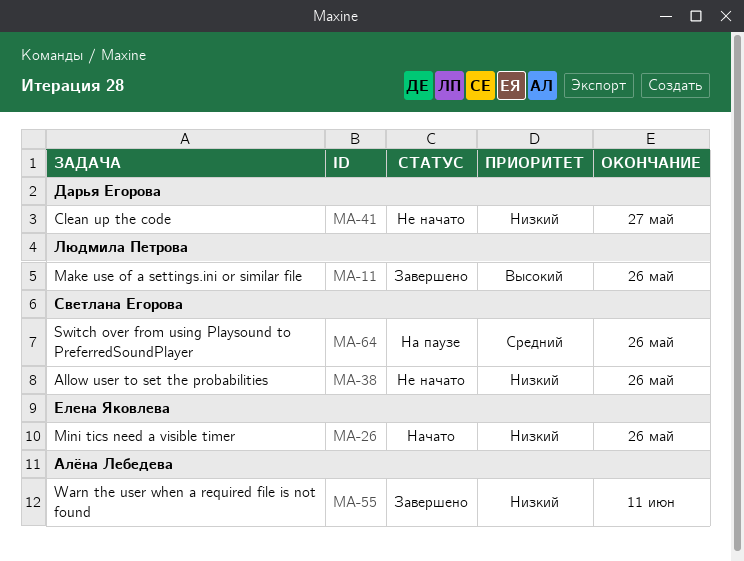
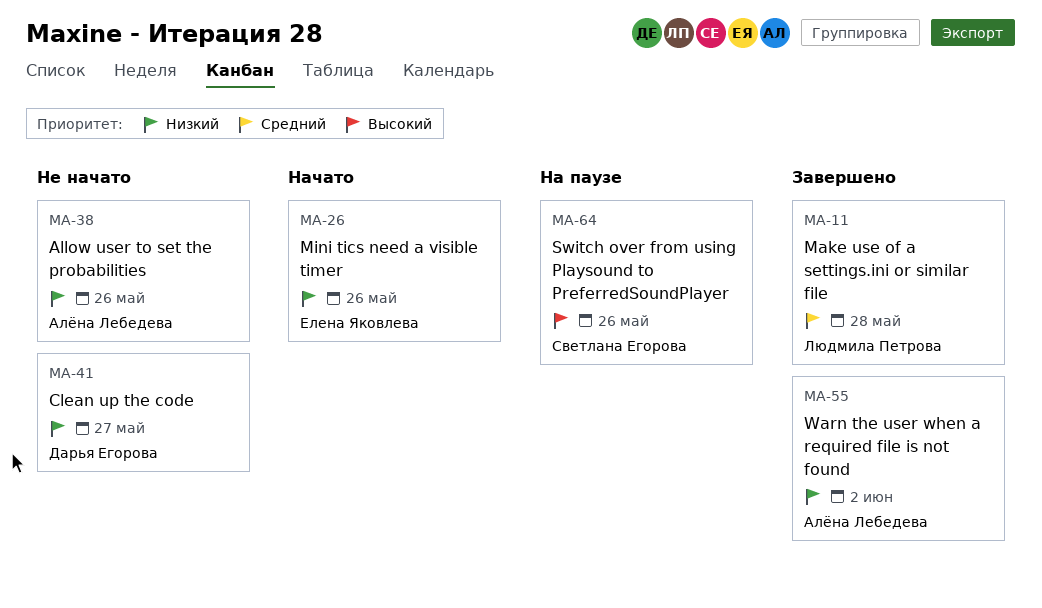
MA-11, priority: Высокий -> Средний
MA-11, due: May 26 -> May 28
MA-38, owner: Светлана Егорова -> Алёна Лебедева
MA-55, due: Jun 11 -> Jun 2
MA-64, priority: Средний -> Высокий

